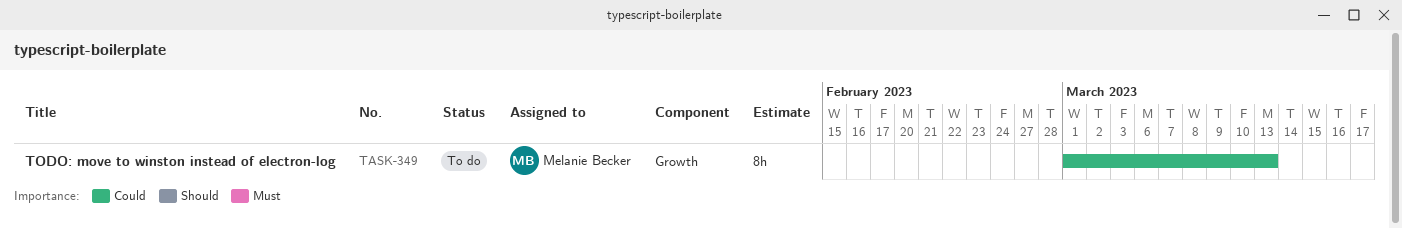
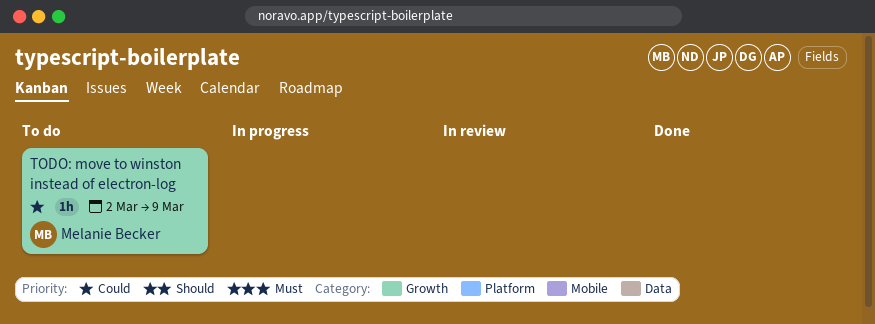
TODO: move to winston instead of electron-log, estimate: 8h -> 1h
TODO: move to winston instead of electron-log, start: Mar 1 -> Mar 2
TODO: move to winston instead of electron-log, due: Mar 13 -> Mar 9

